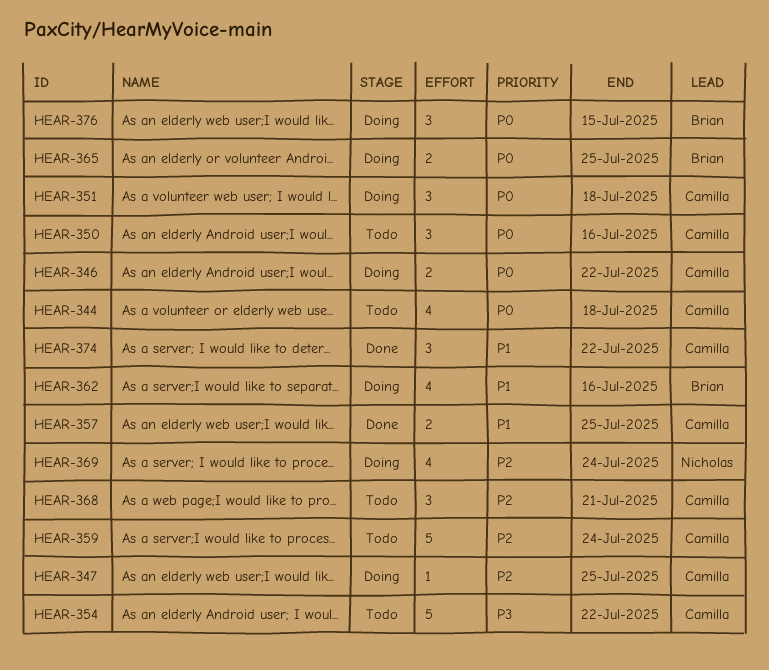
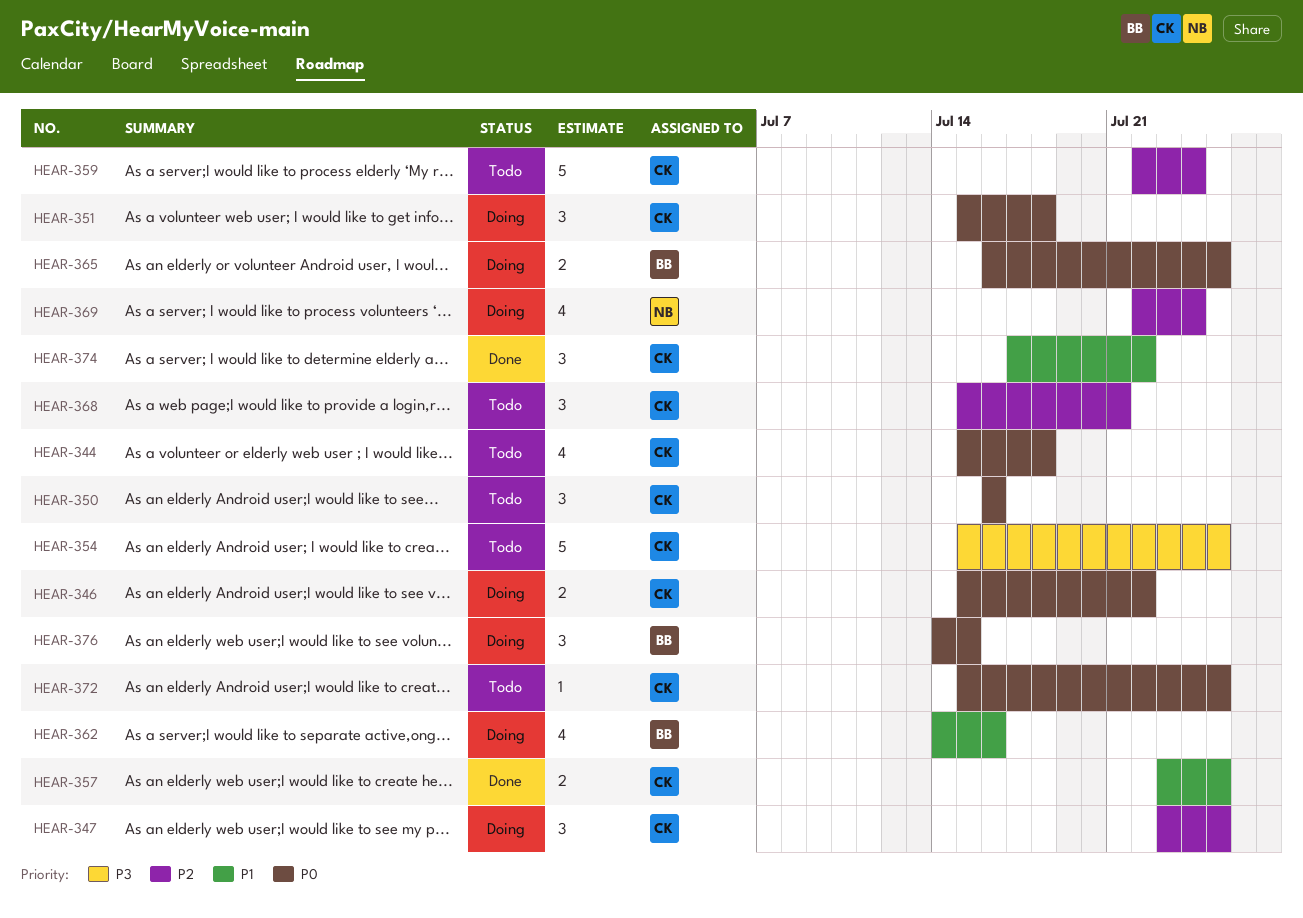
HEAR-347, estimate: 1 -> 3
HEAR-354, due: Jul 22 -> Jul 25
HEAR-372: none -> present

